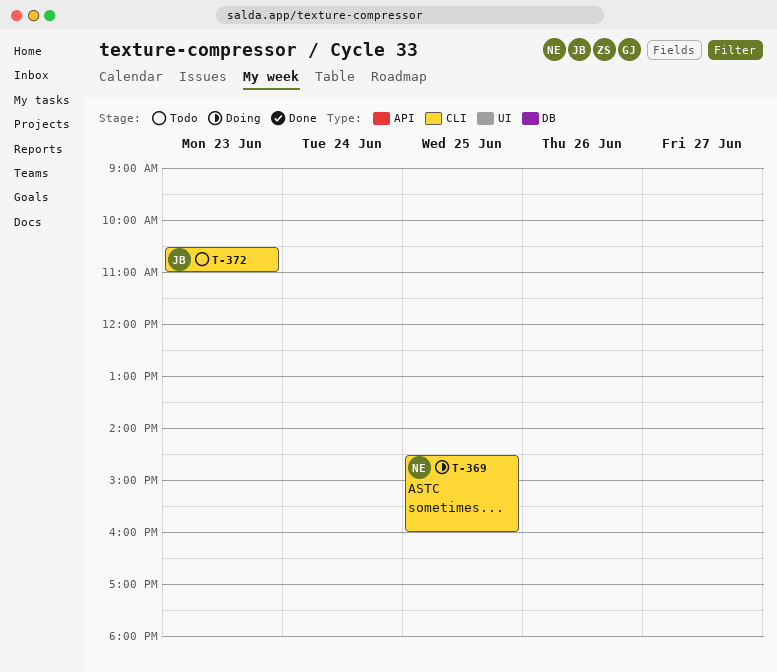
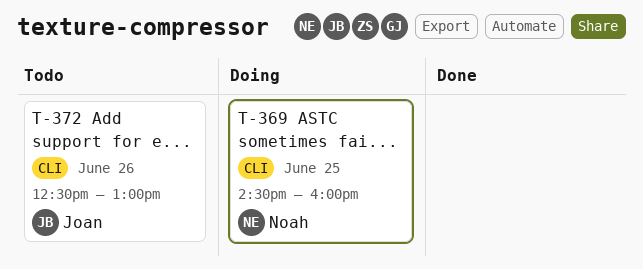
T-372, day: Jun 23 -> Jun 26
T-372, begins: 10:30 -> 12:30
T-372, ends: 11:00 -> 13:00

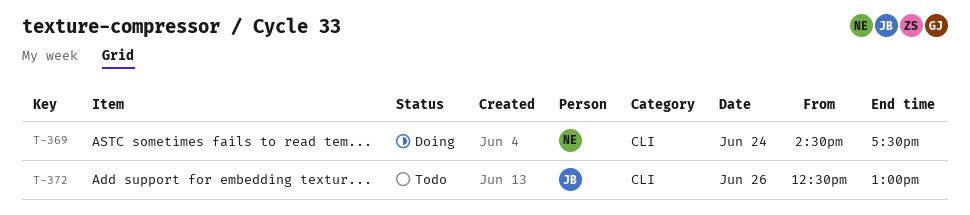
T-369, day: Jun 25 -> Jun 24
T-369, ends: 16:00 -> 17:30

